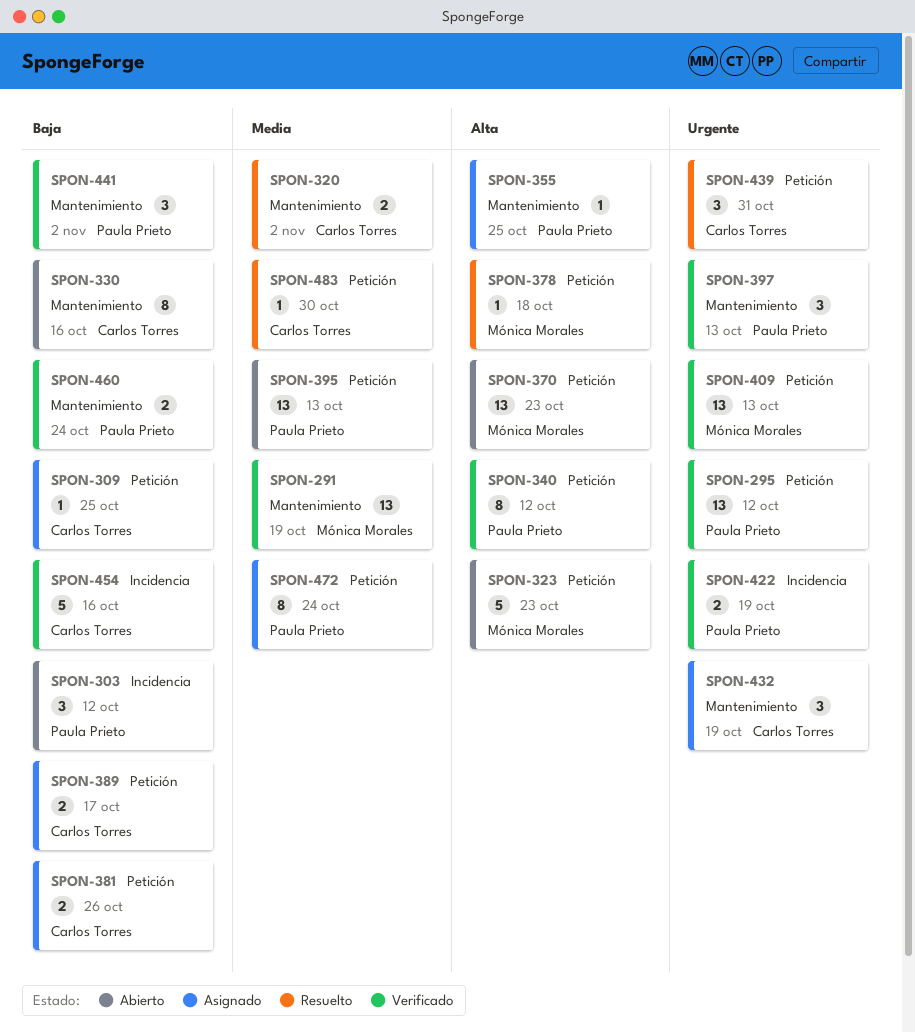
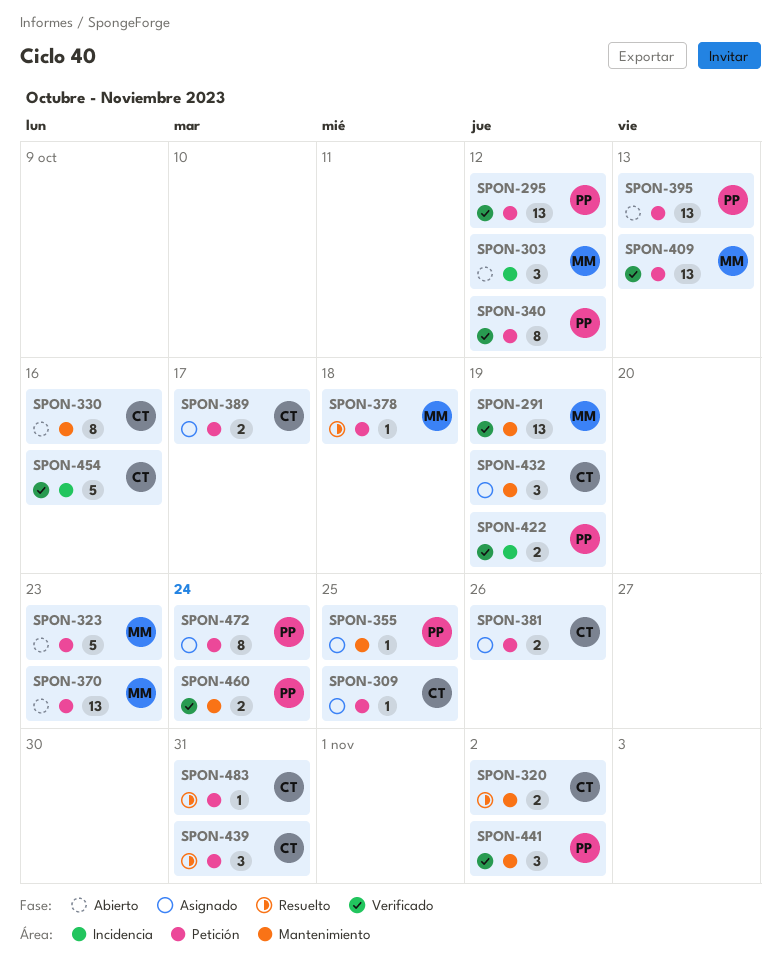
SPON-303, owner: Paula Prieto -> Mónica Morales
SPON-397: present -> none
SPON-483, due: Oct 30 -> Oct 31

